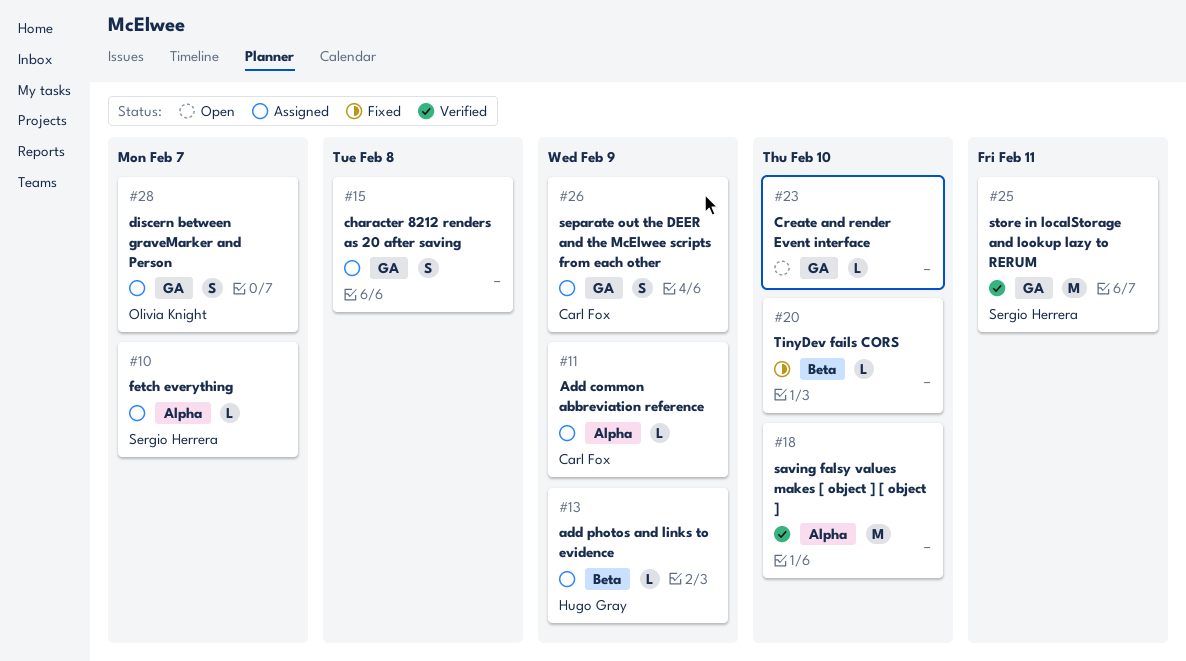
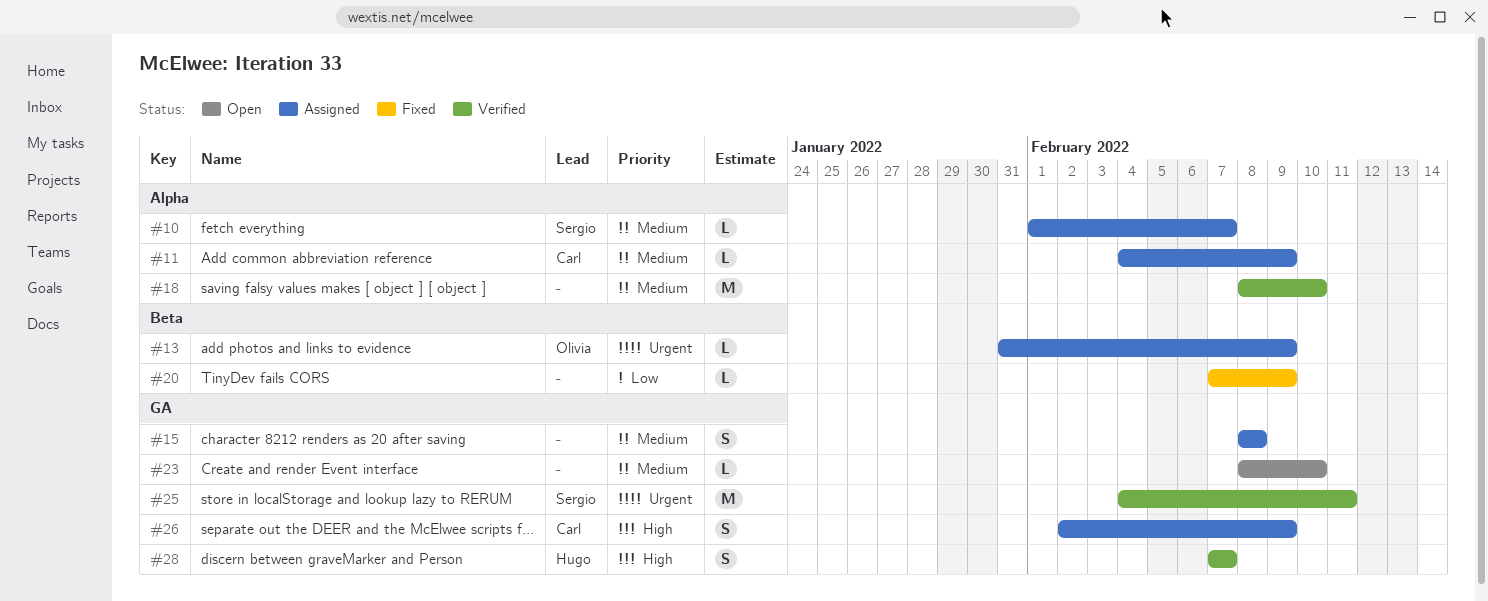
#13, owner: Hugo Gray -> Olivia Knight
#20, due: Feb 10 -> Feb 9
#28, status: Assigned -> Verified
#28, owner: Olivia Knight -> Hugo Gray

